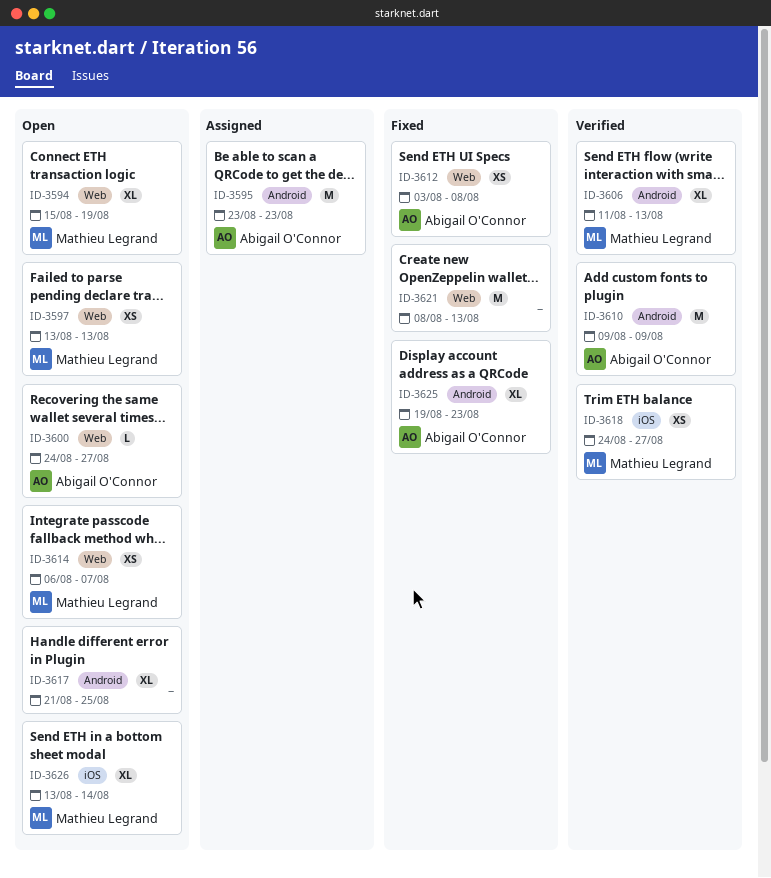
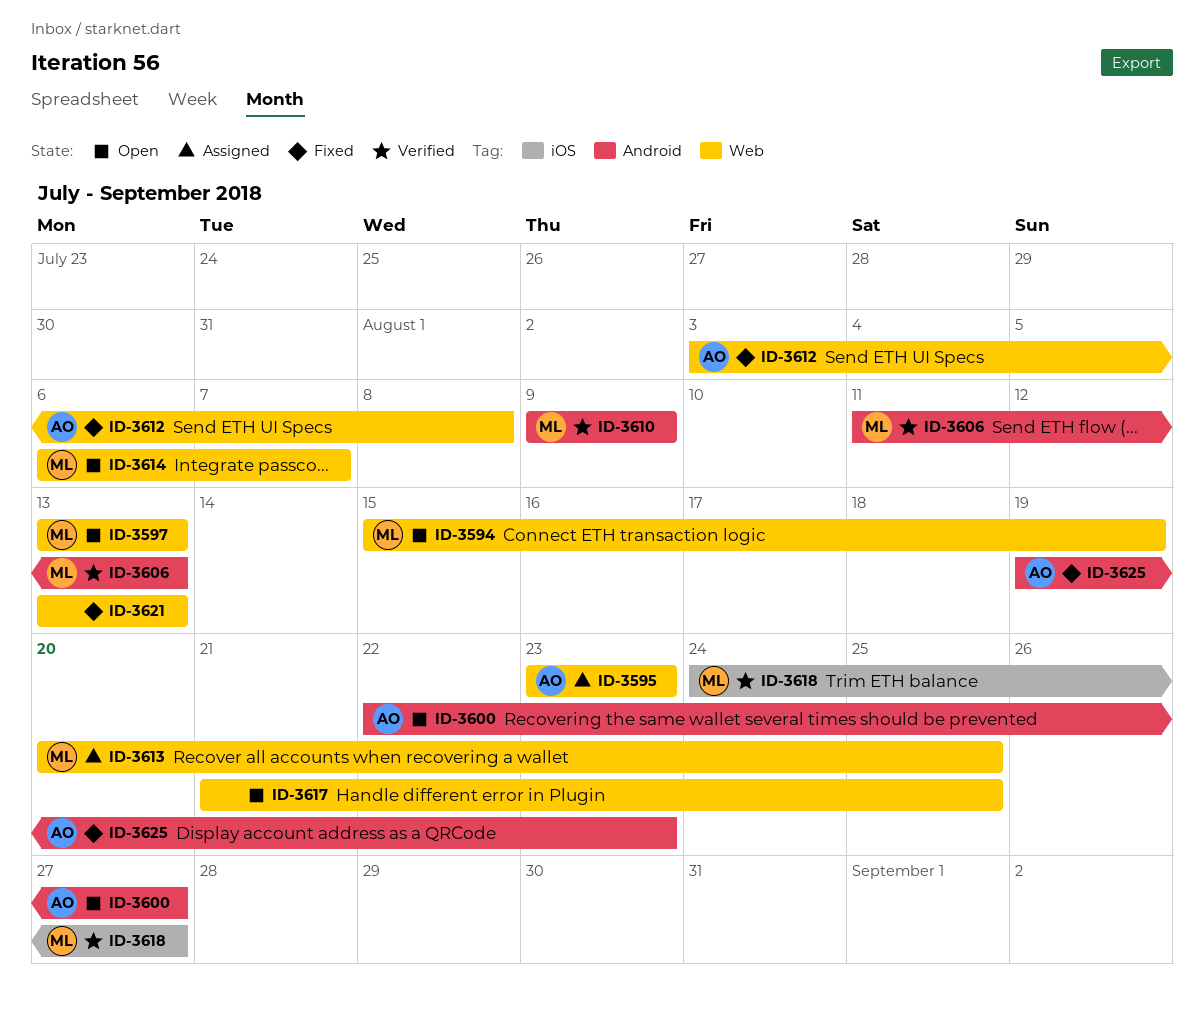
ID-3595, label: Android -> Web
ID-3600, label: Web -> Android
ID-3600, start: Aug 24 -> Aug 22
ID-3610, owner: Abigail O'Connor -> Mathieu Legrand
ID-3613: none -> present
ID-3617, label: Android -> Web
ID-3621, start: Aug 8 -> Aug 13
ID-3626: present -> none

